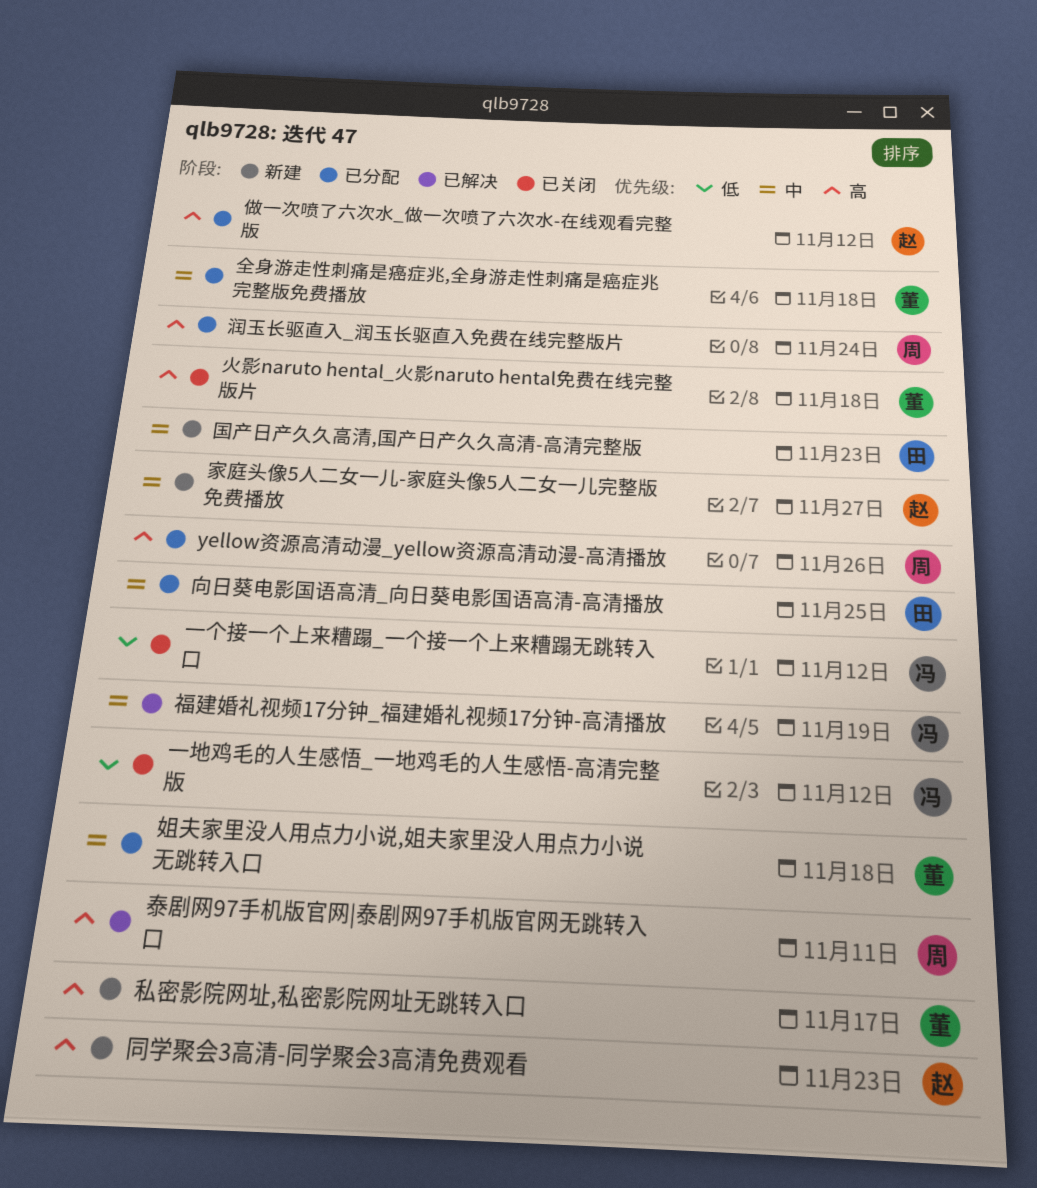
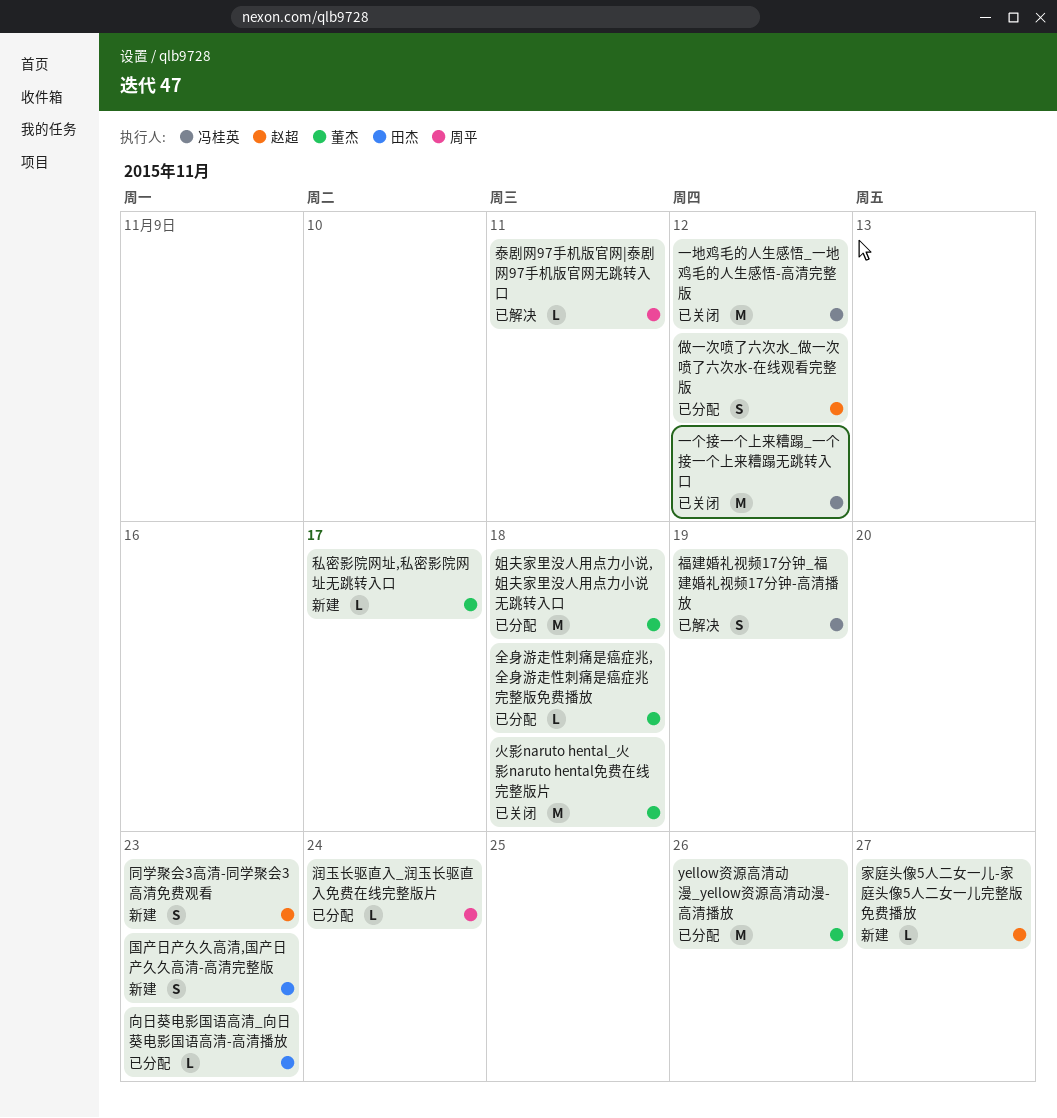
yellow资源高清动漫_yellow资源高清动漫-高清播放, owner: 周平 -> 董杰
向日葵电影国语高清_向日葵电影国语高清-高清播放, due: Nov 25 -> Nov 23

